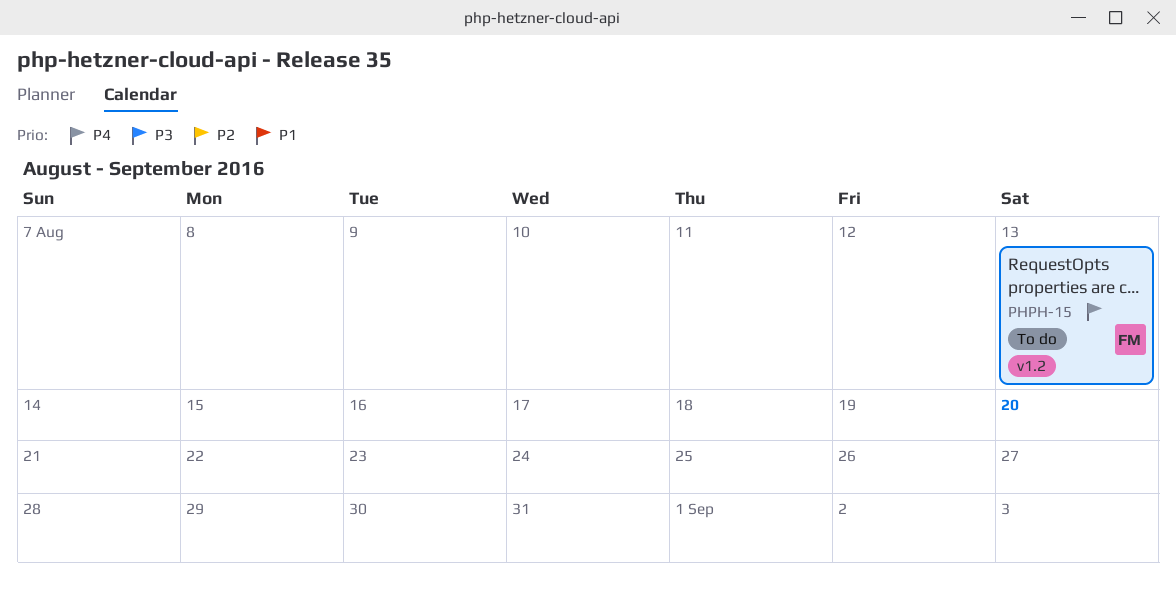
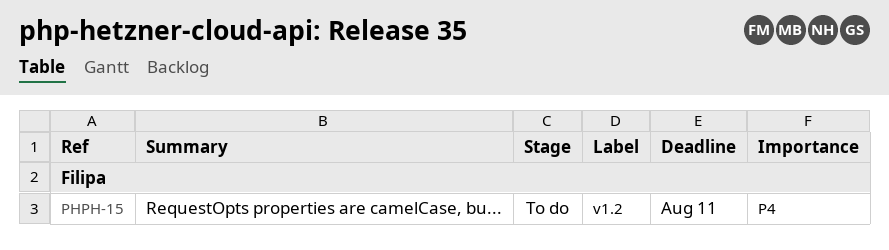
PHPH-15, due: Aug 13 -> Aug 11

